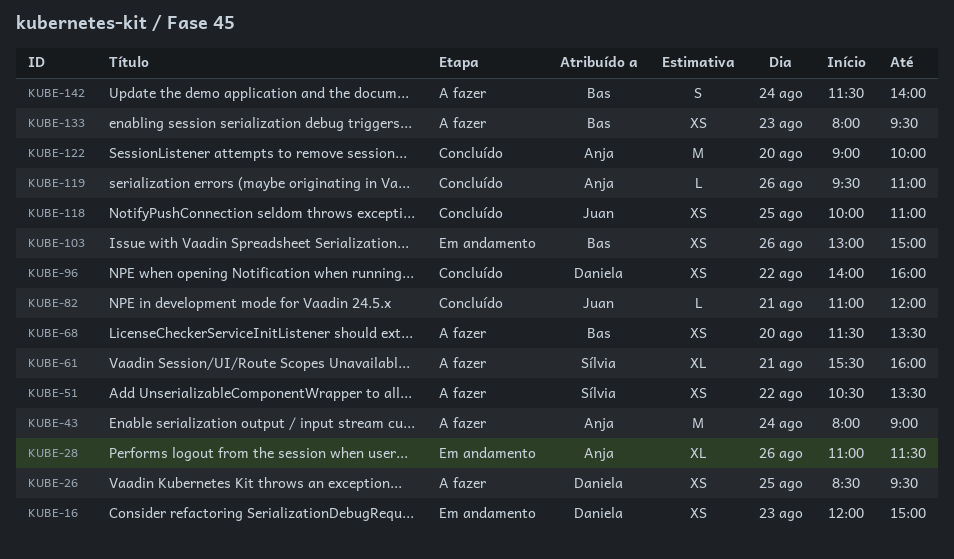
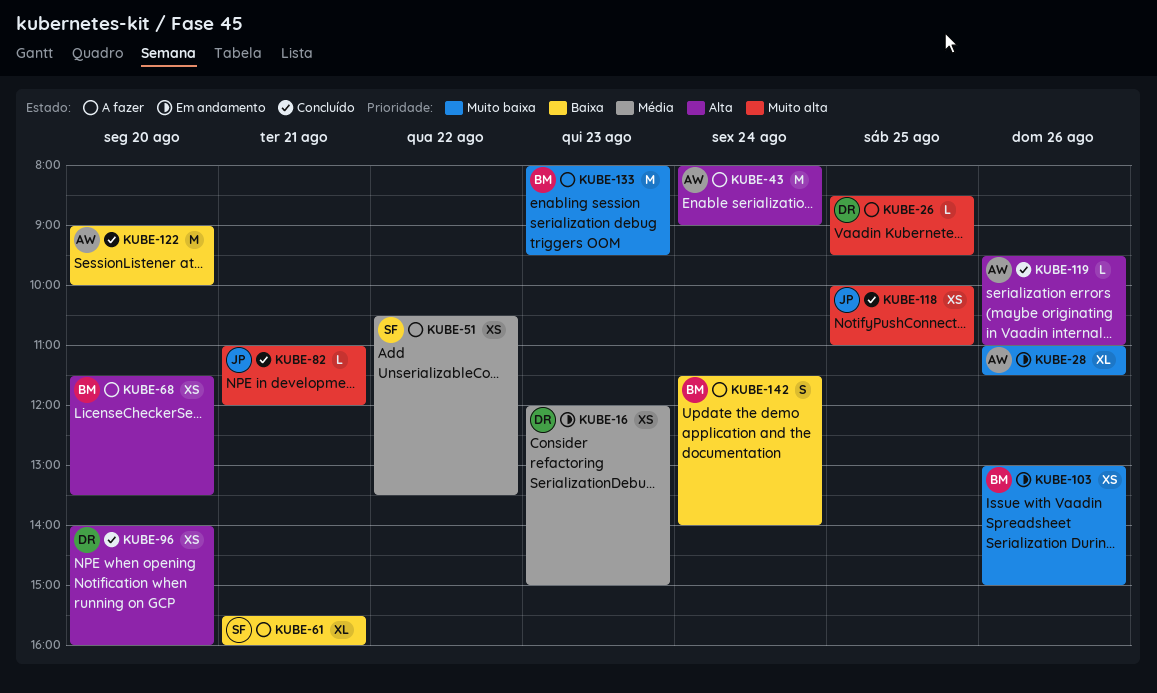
KUBE-26, estimate: XS -> L
KUBE-96, day: Aug 22 -> Aug 20
KUBE-133, estimate: XS -> M

